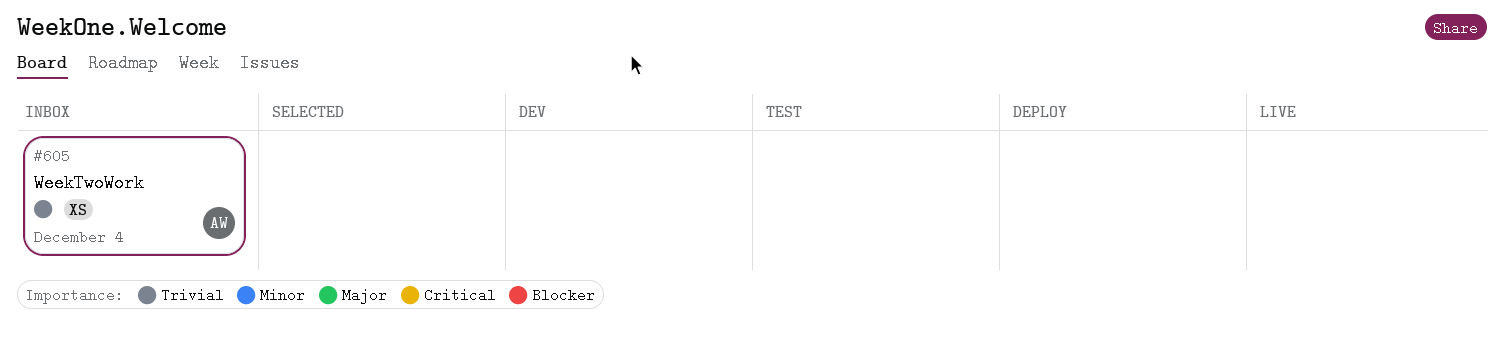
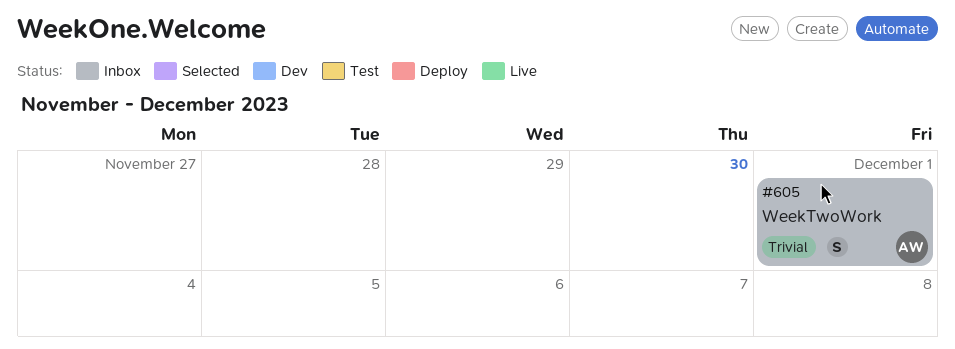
#605, estimate: XS -> S
#605, due: Dec 4 -> Dec 1

